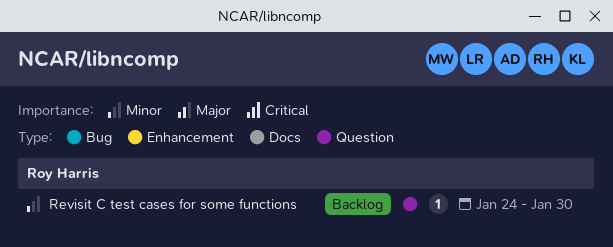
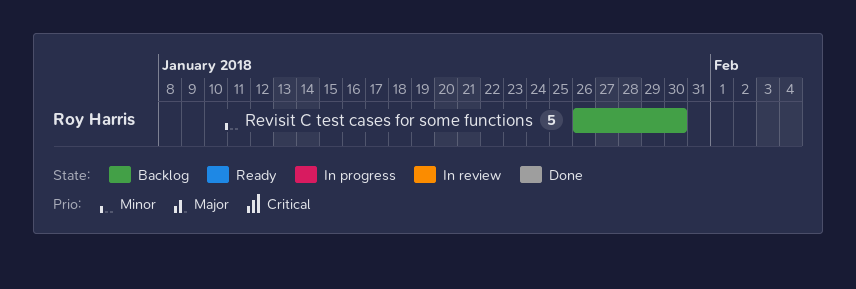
Revisit C test cases for some functions, estimate: 1 -> 5
Revisit C test cases for some functions, start: Jan 24 -> Jan 26

